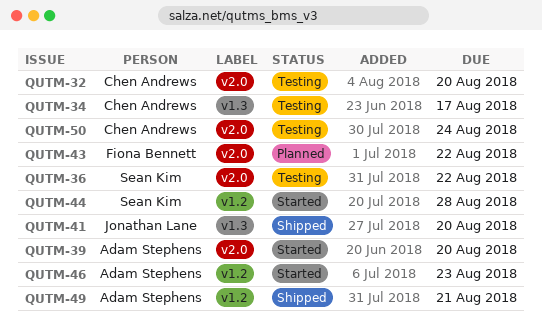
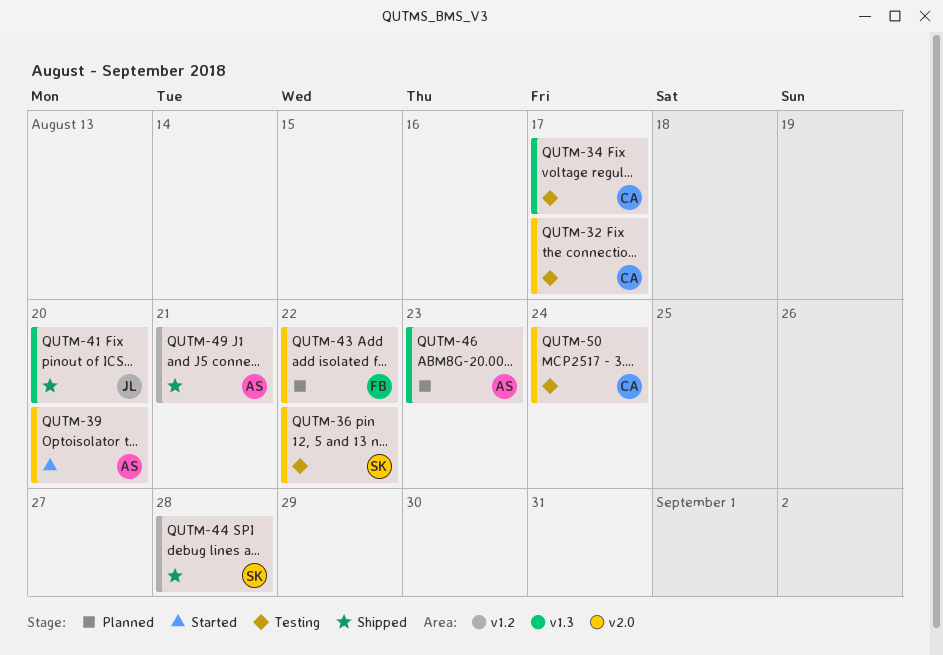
QUTM-32, due: Aug 20 -> Aug 17
QUTM-44, status: Started -> Shipped
QUTM-46, status: Started -> Planned
QUTM-46, label: v1.2 -> v1.3

